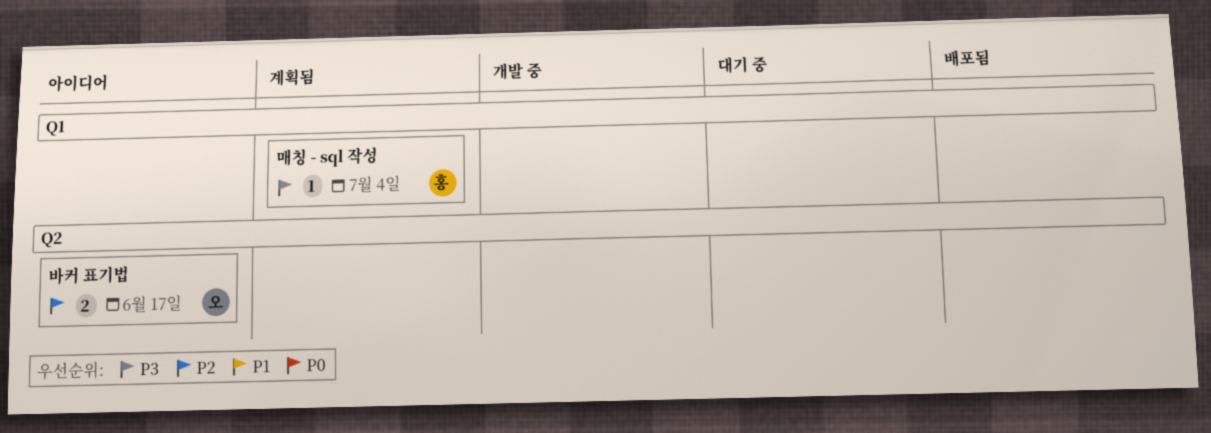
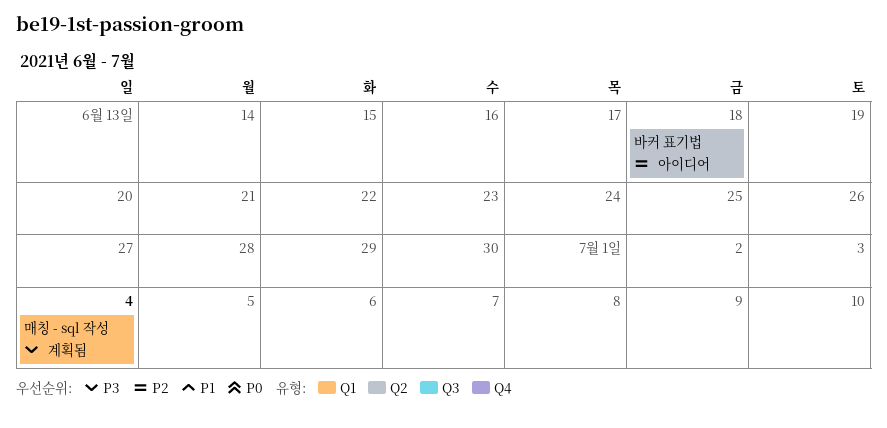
바커 표기법, due: Jun 17 -> Jun 18

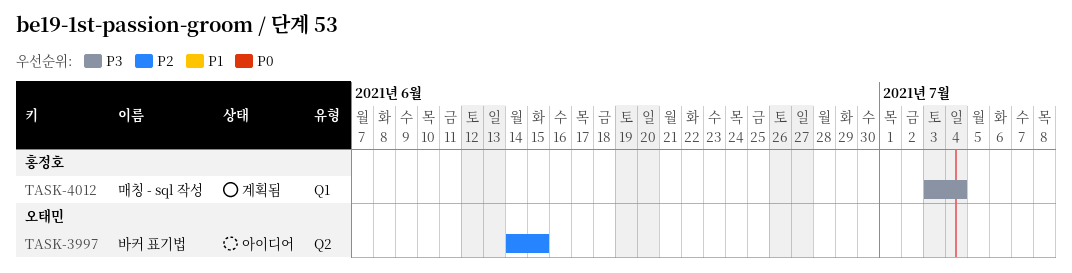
바커 표기법, due: Jun 18 -> Jun 15

